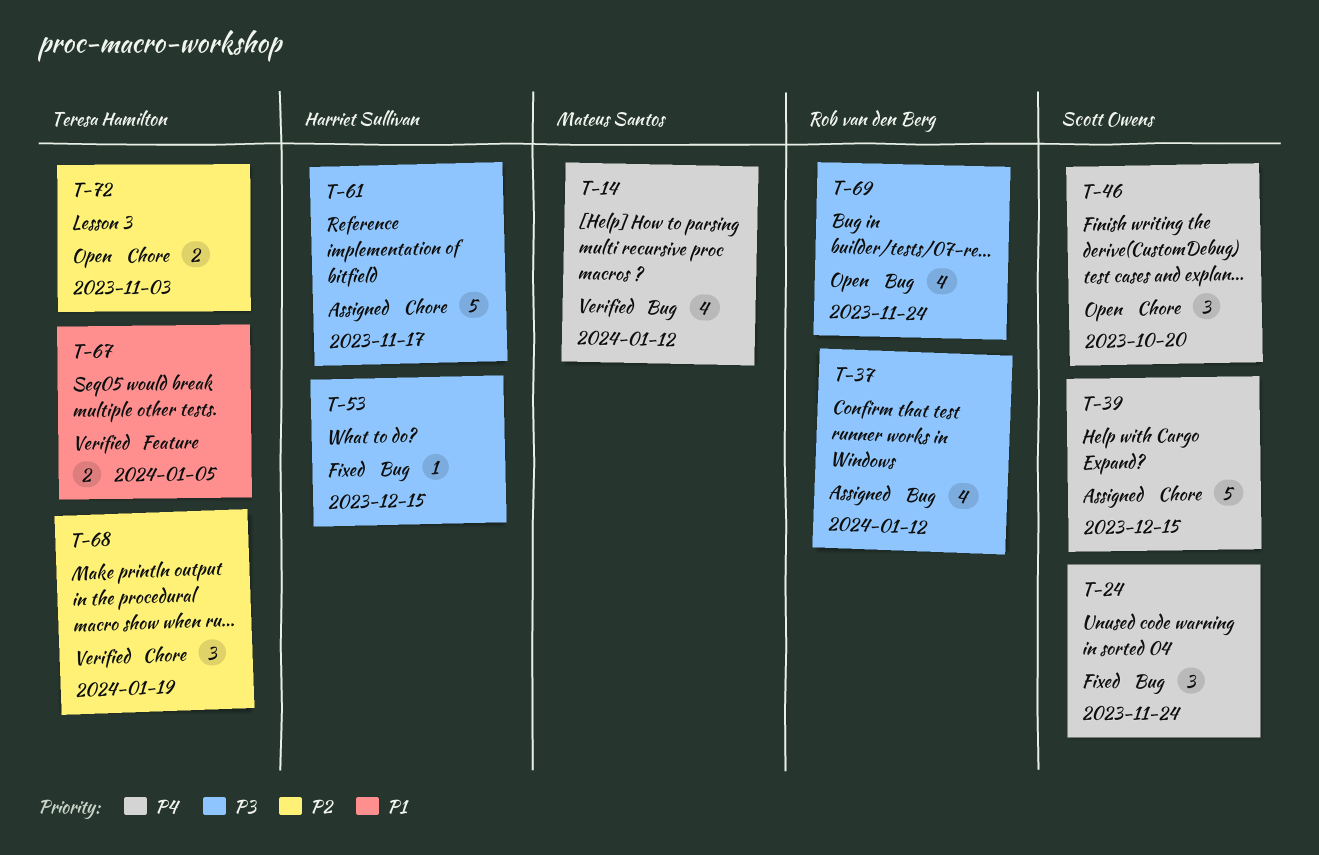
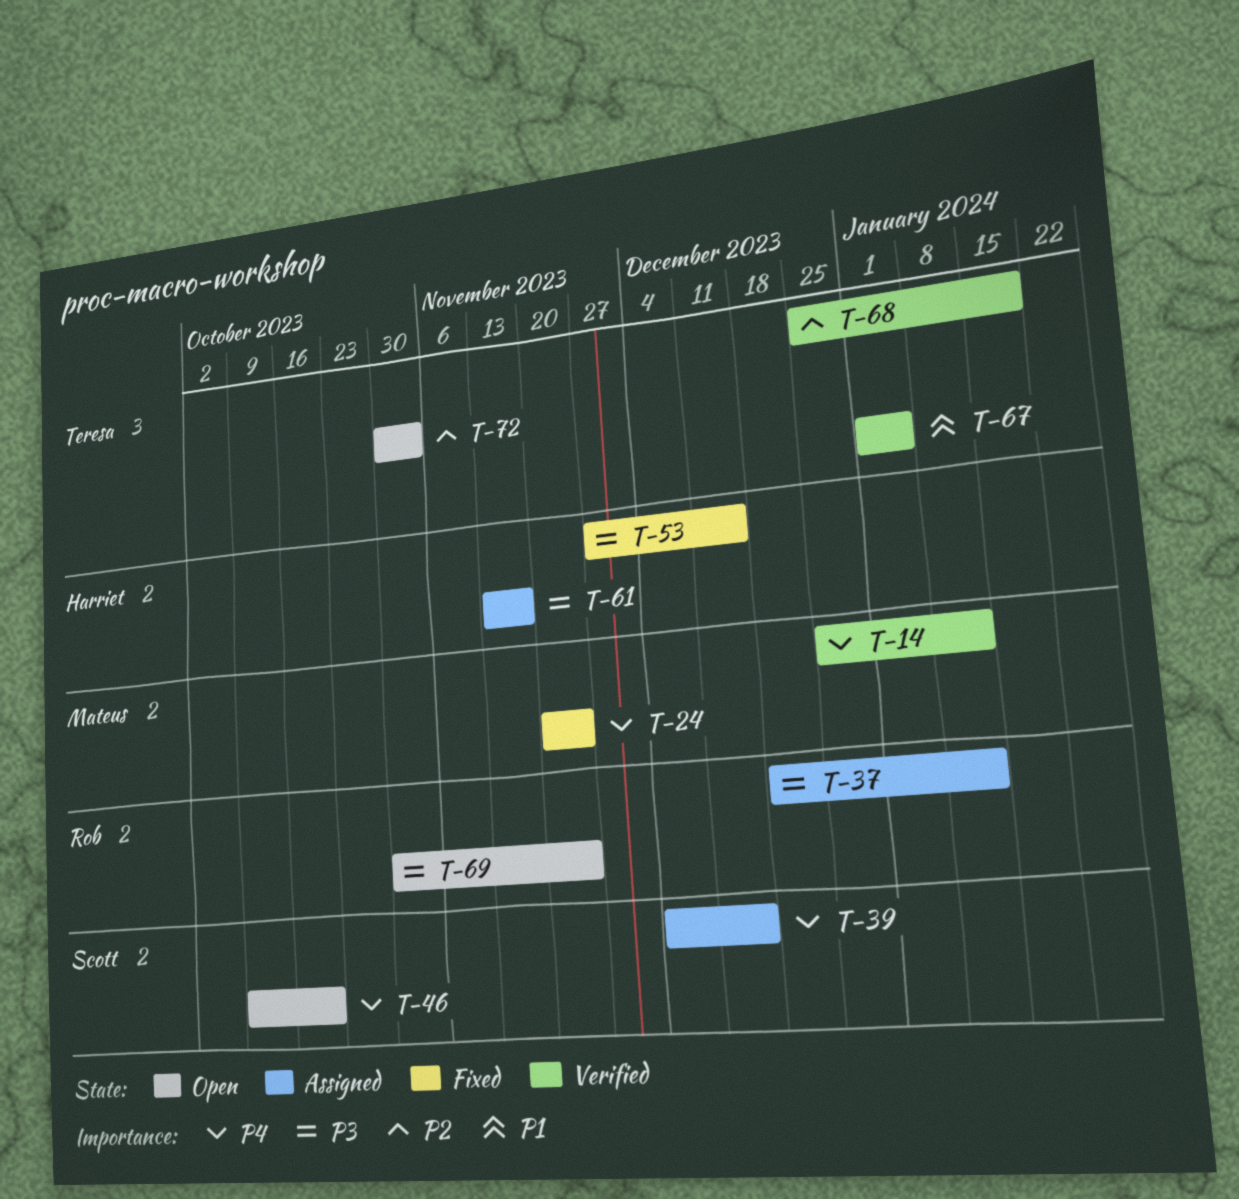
T-24, owner: Scott Owens -> Mateus Santos

